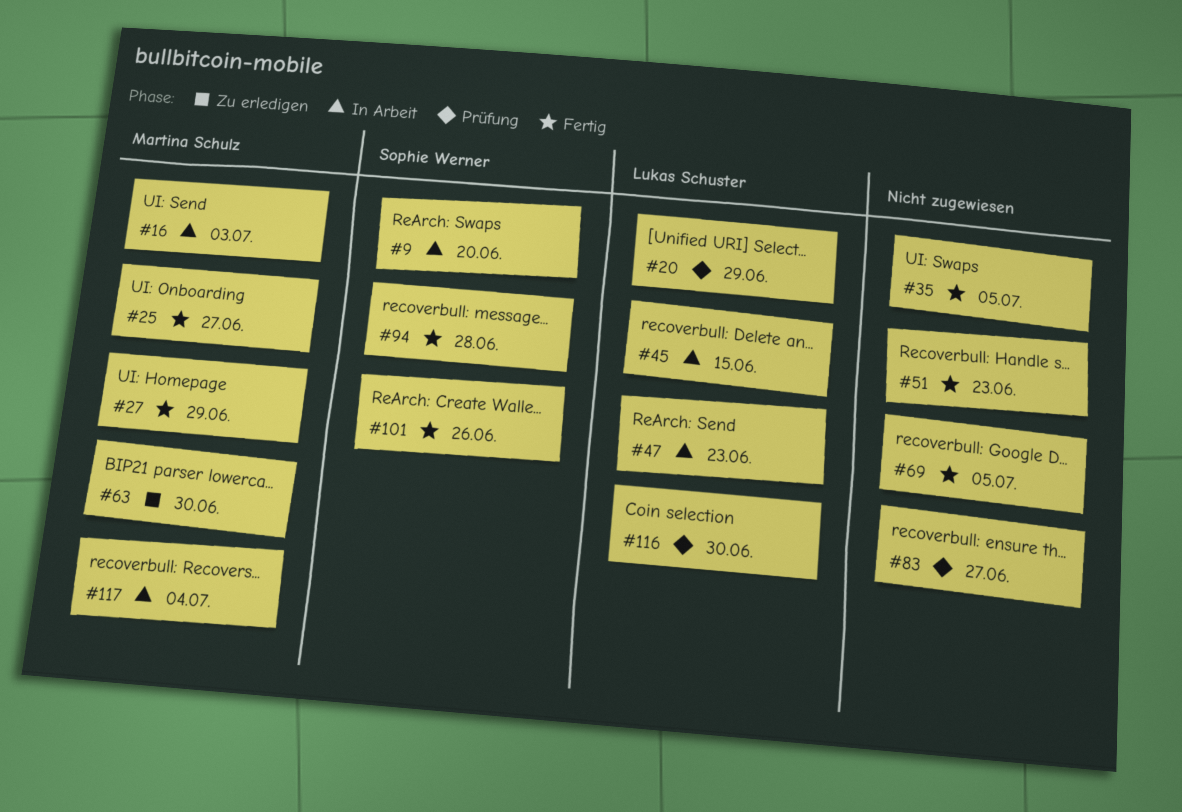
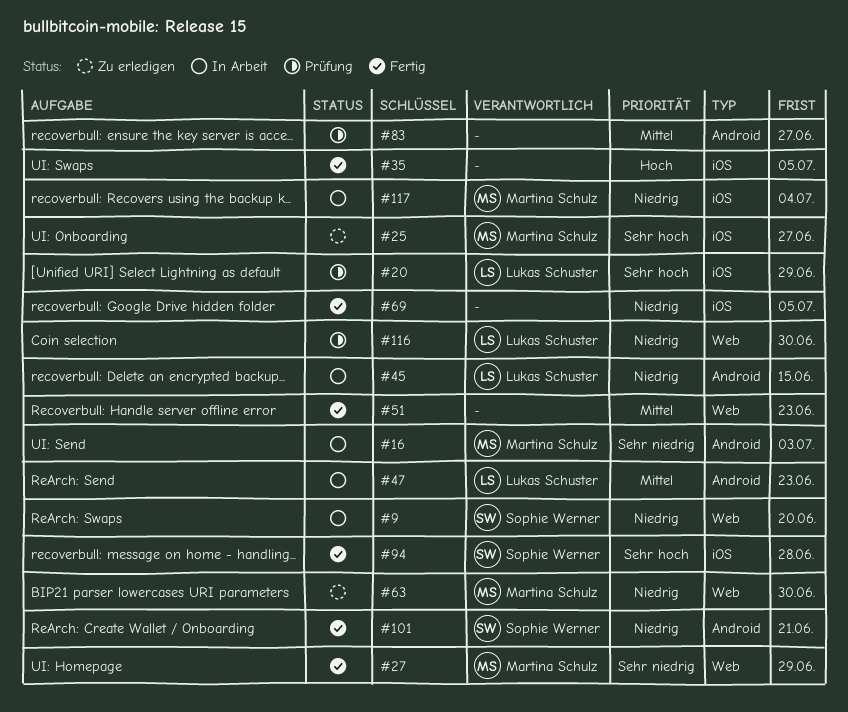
#25, status: Fertig -> Zu erledigen
#101, due: Jun 26 -> Jun 21

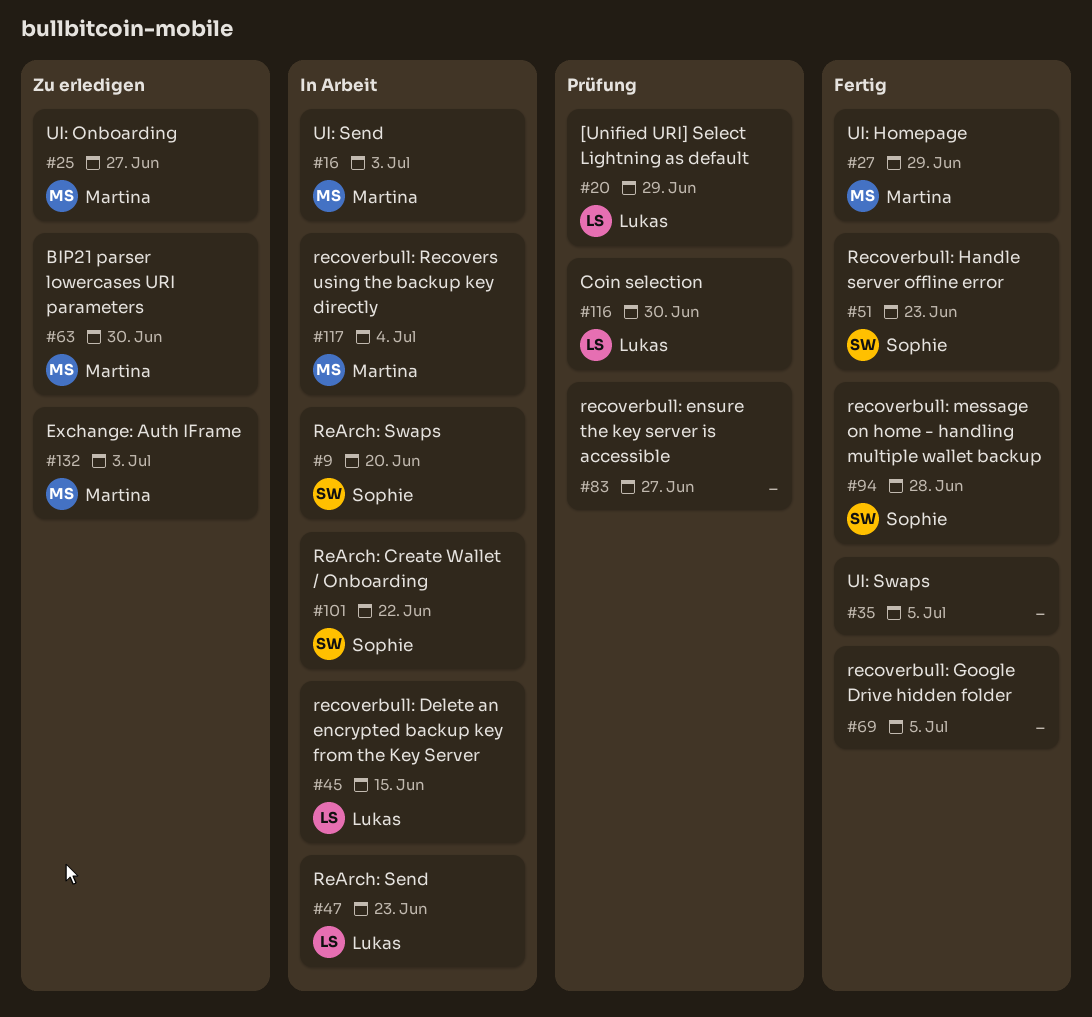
#51, owner: none -> Sophie Werner
#101, status: Fertig -> In Arbeit
#101, due: Jun 21 -> Jun 22
#132: none -> present

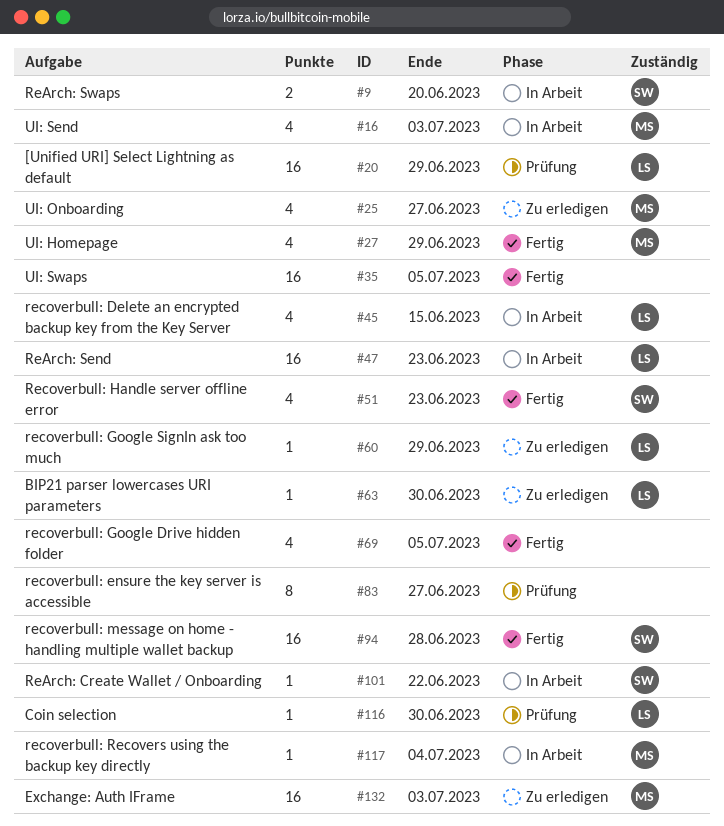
#60: none -> present
#63, owner: Martina -> Lukas

